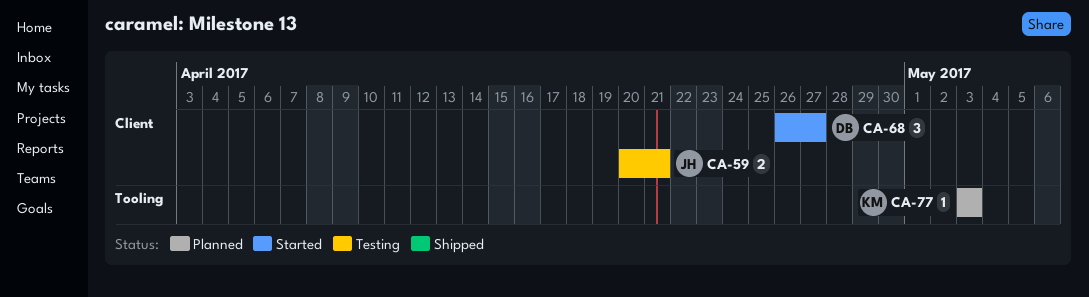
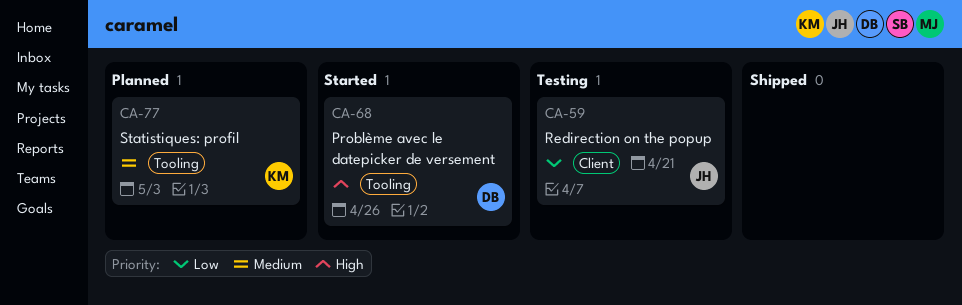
CA-68, label: Client -> Tooling
CA-68, due: Apr 27 -> Apr 26

